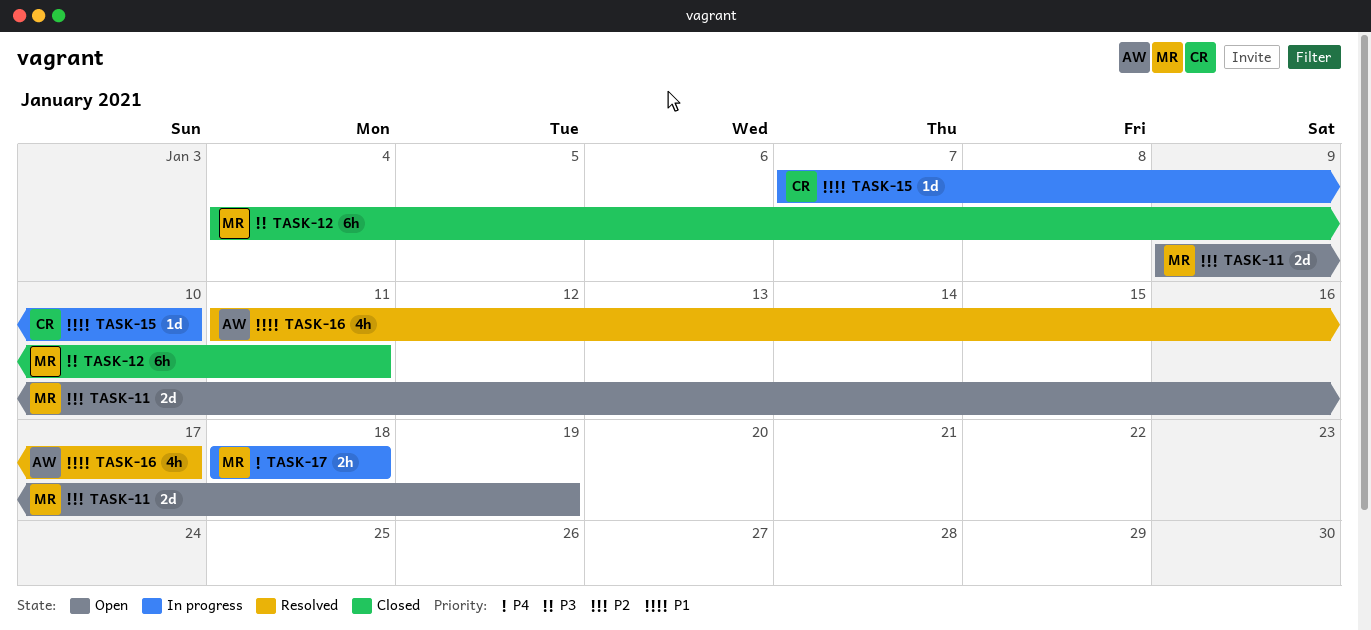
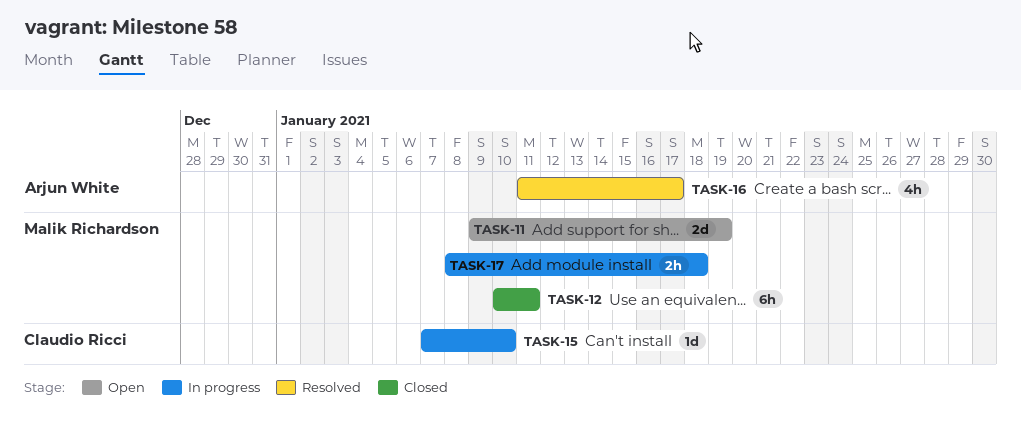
TASK-12, start: Jan 4 -> Jan 10
TASK-17, start: Jan 18 -> Jan 8

